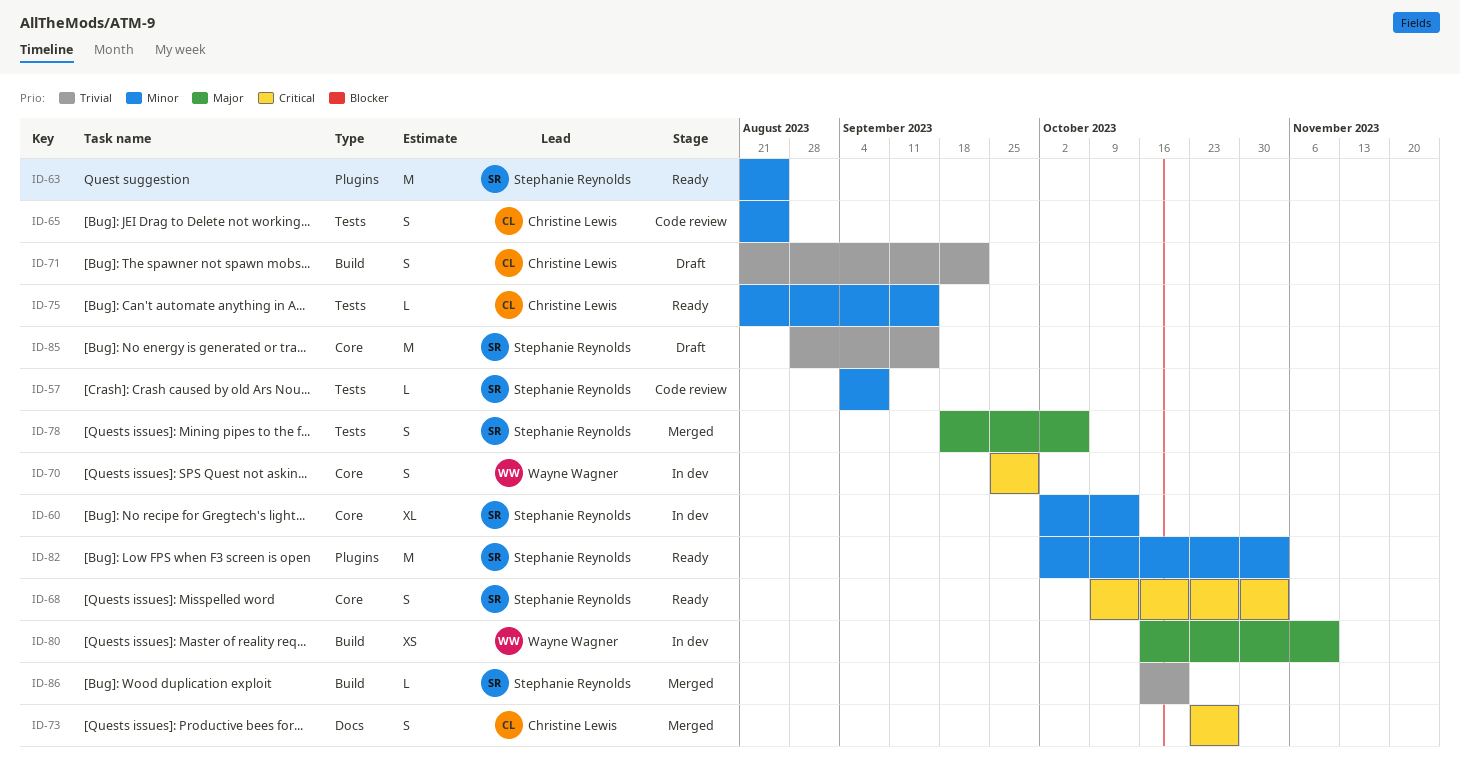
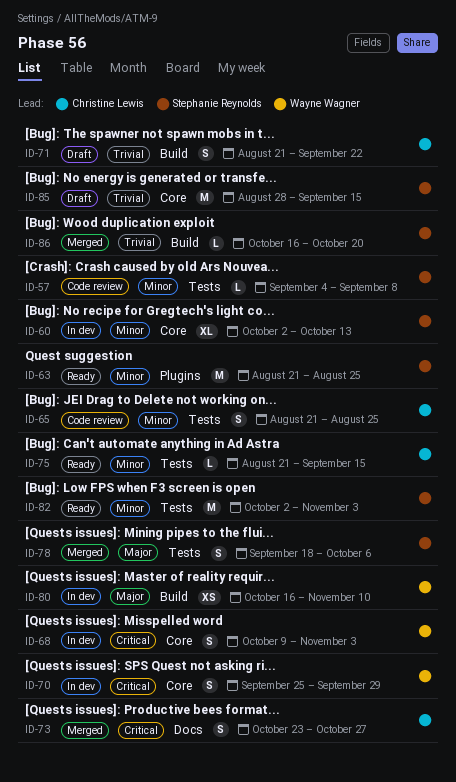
ID-68, status: Ready -> In dev
ID-68, owner: Stephanie Reynolds -> Wayne Wagner
ID-82, label: Plugins -> Tests

